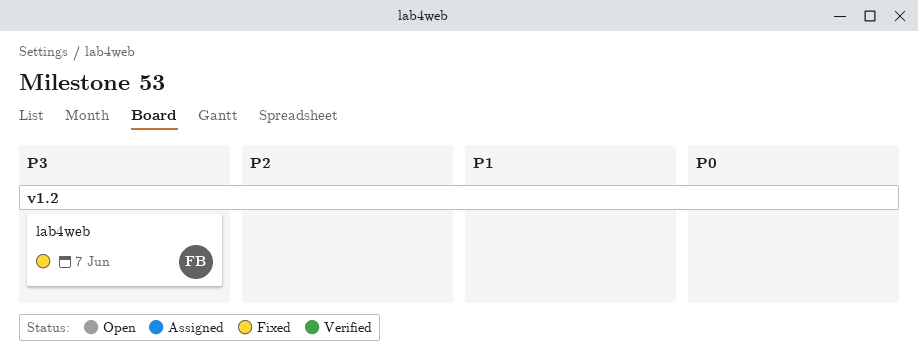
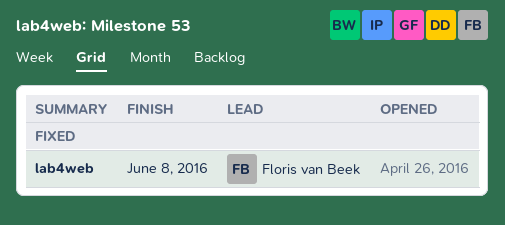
lab4web, due: Jun 7 -> Jun 8

